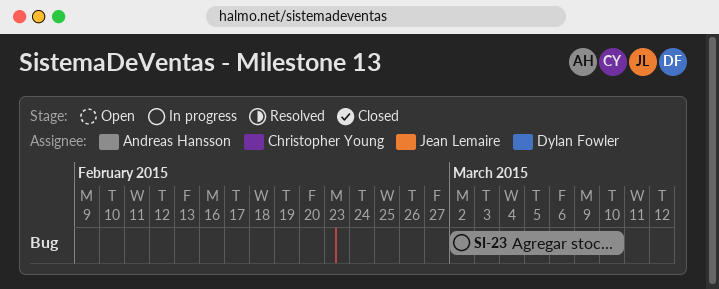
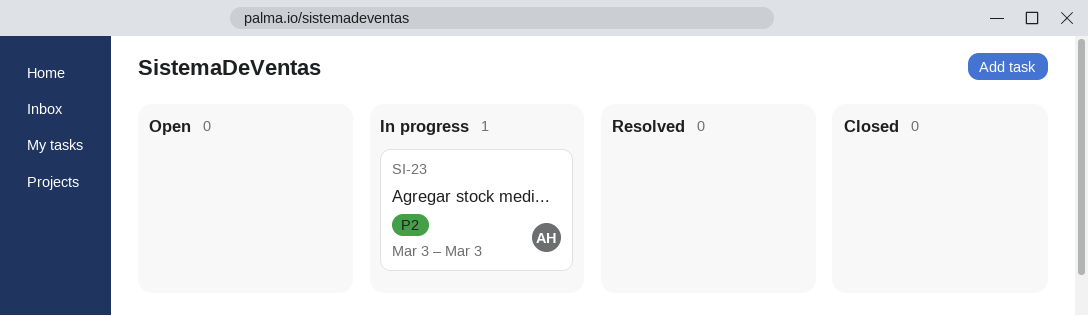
SI-23, start: Mar 2 -> Mar 3
SI-23, due: Mar 10 -> Mar 3

